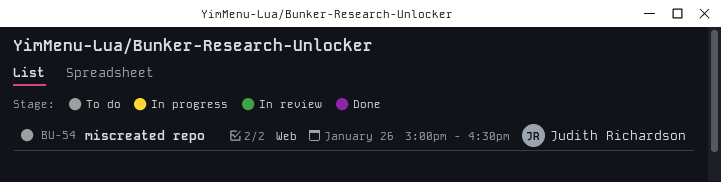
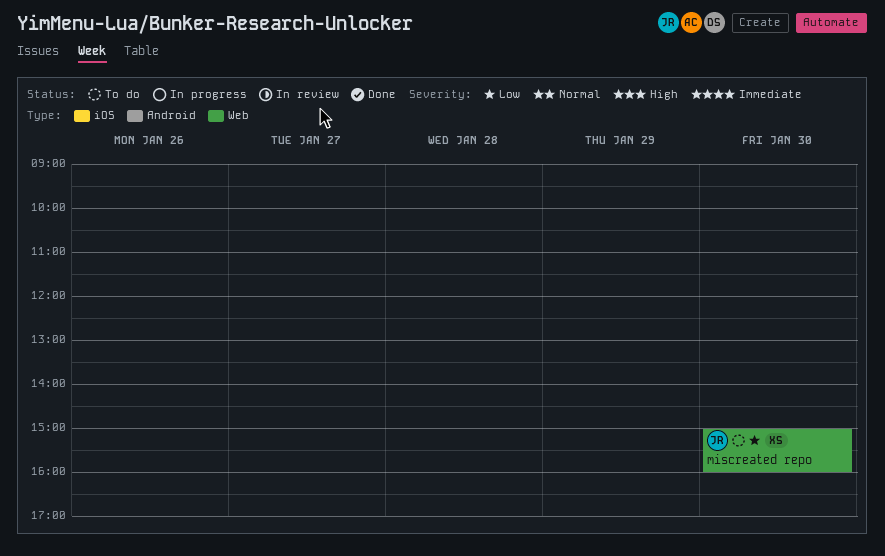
miscreated repo, day: Jan 26 -> Jan 30
miscreated repo, ends: 16:30 -> 16:00

